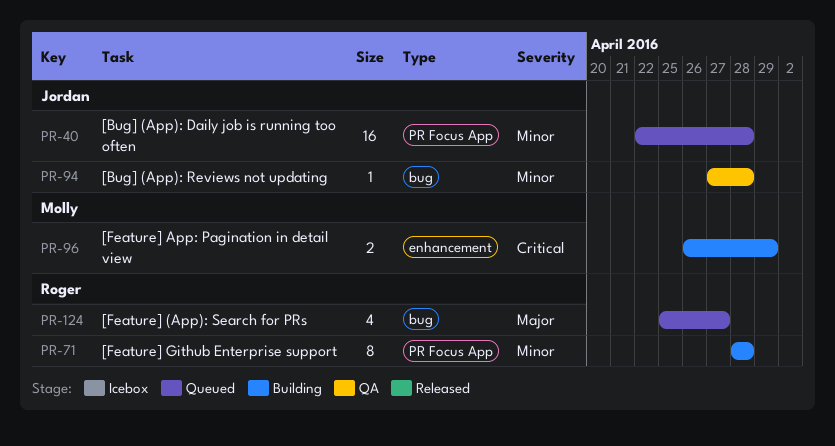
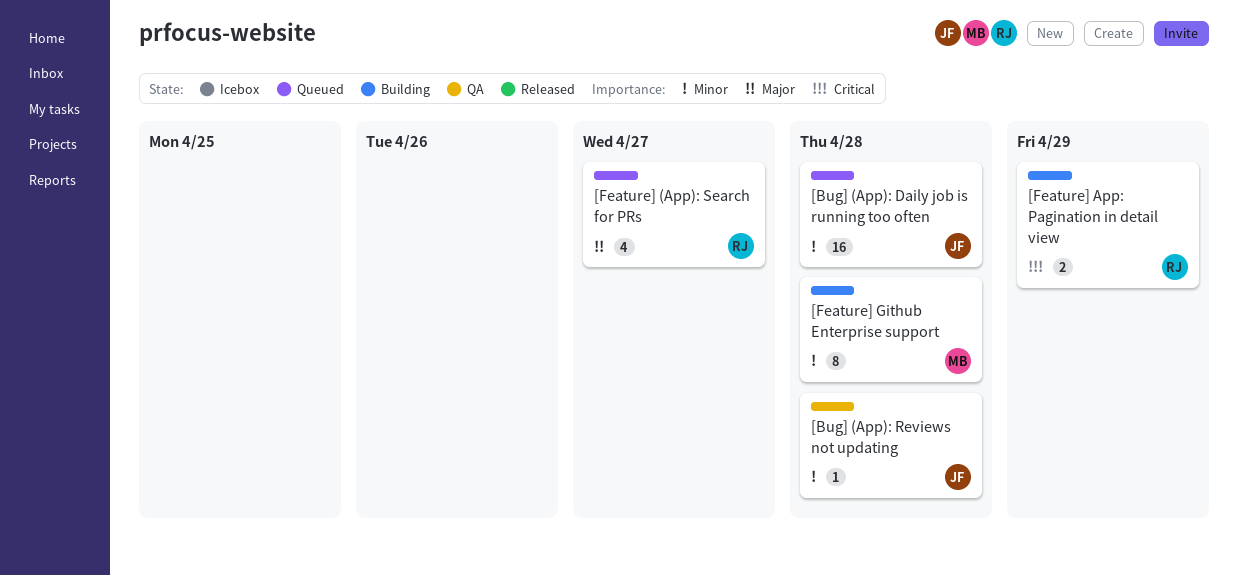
[Feature] App: Pagination in detail view, owner: Molly -> Roger
[Feature] Github Enterprise support, owner: Roger -> Molly

